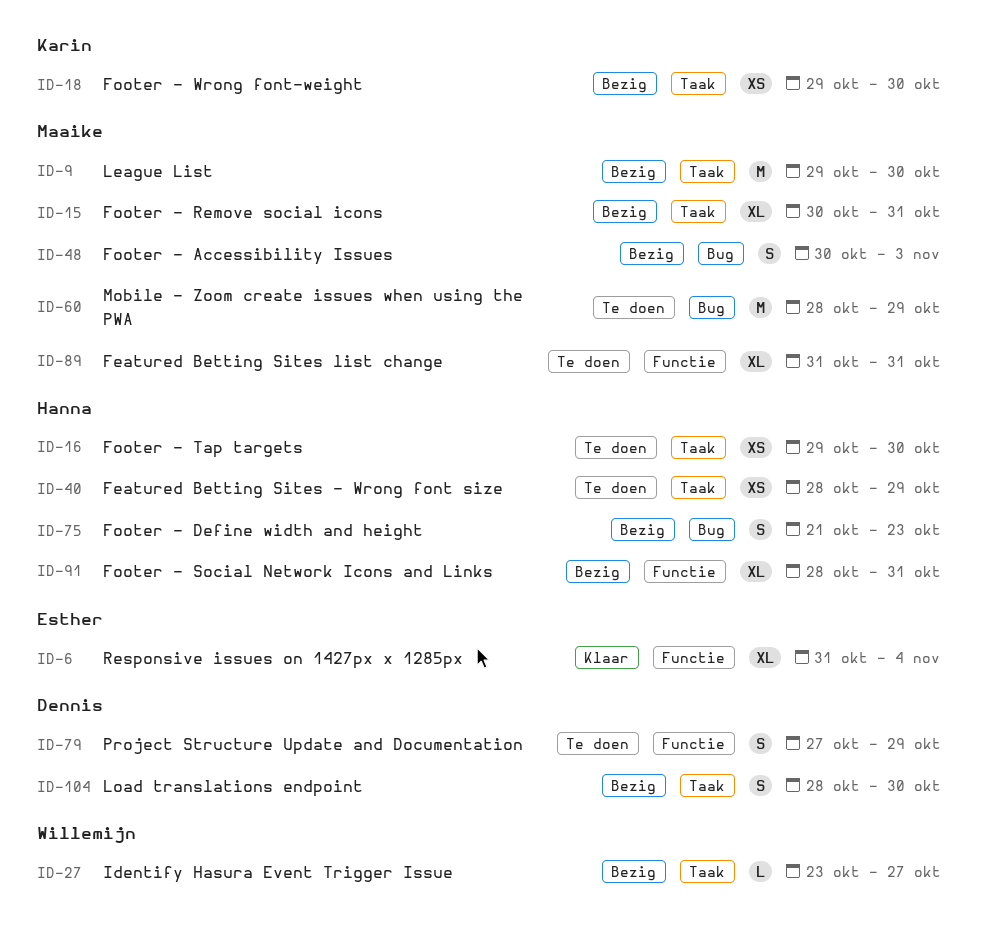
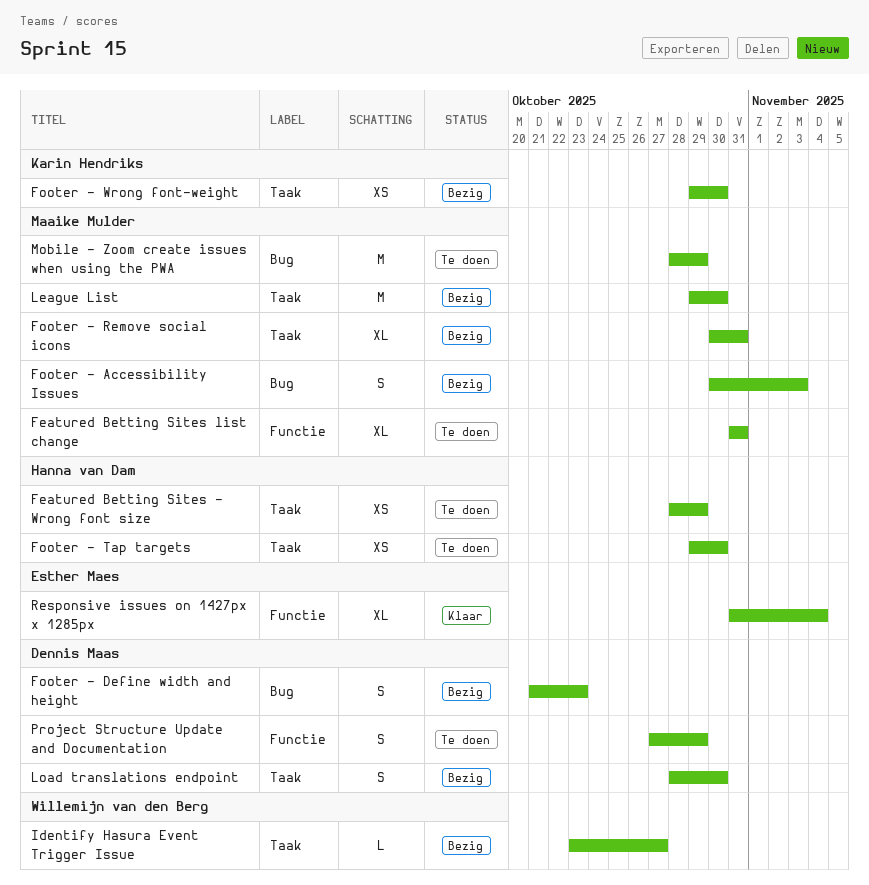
Footer - Define width and height, owner: Hanna van Dam -> Dennis Maas
Footer - Social Network Icons and Links: present -> none

